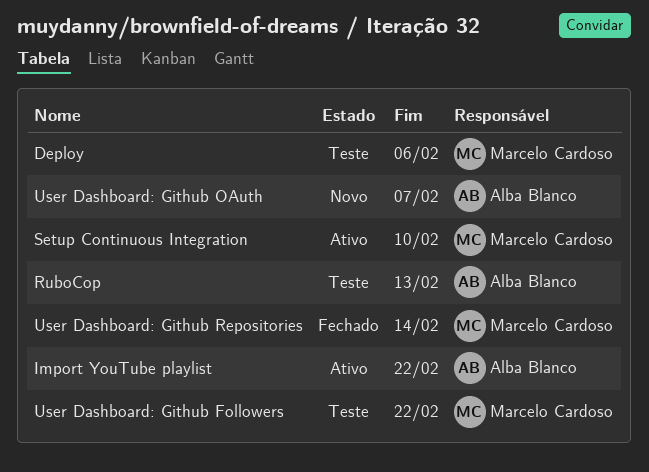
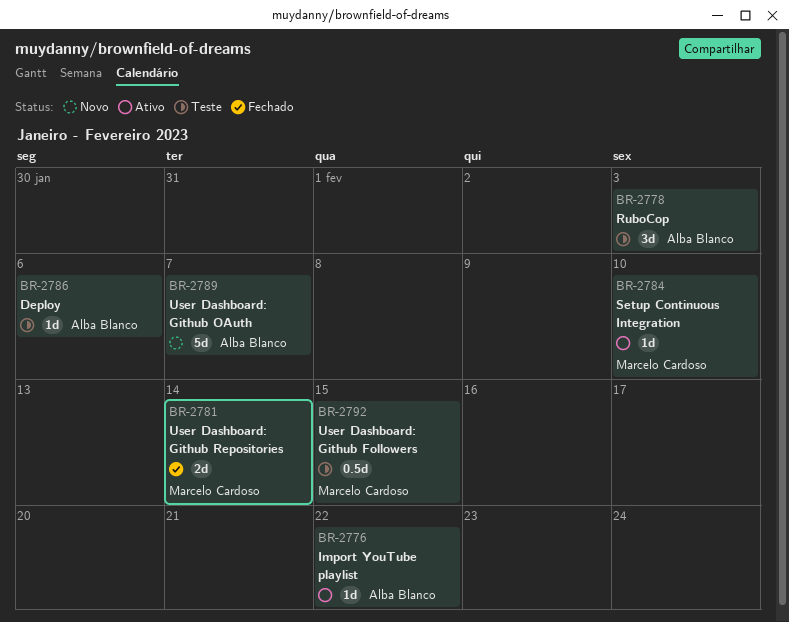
Deploy, owner: Marcelo Cardoso -> Alba Blanco
RuboCop, due: Feb 13 -> Feb 3
User Dashboard: Github Followers, due: Feb 22 -> Feb 15

